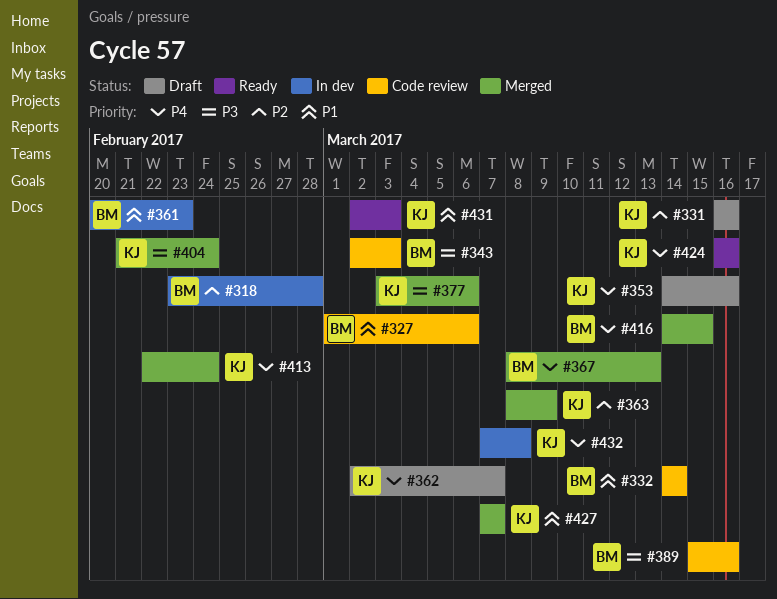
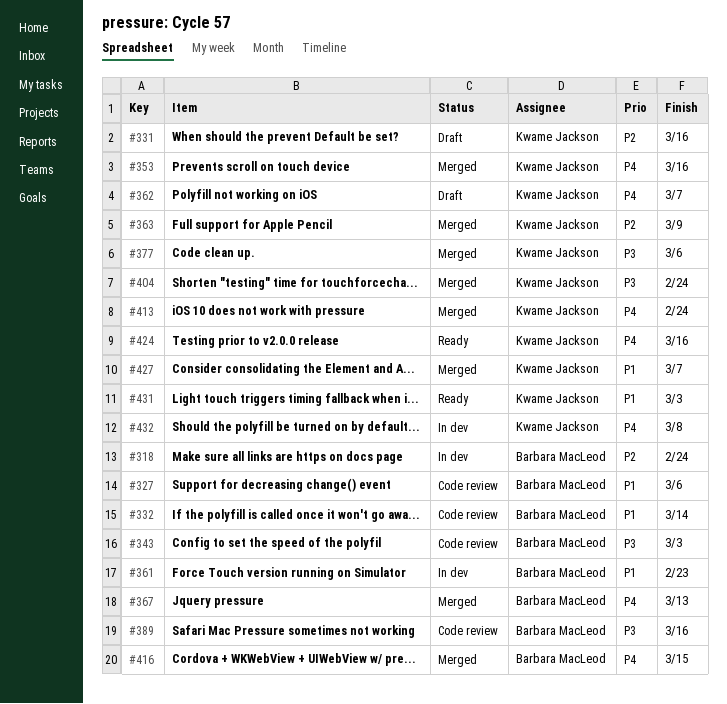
#318, due: Feb 28 -> Feb 24
#353, status: Draft -> Merged

